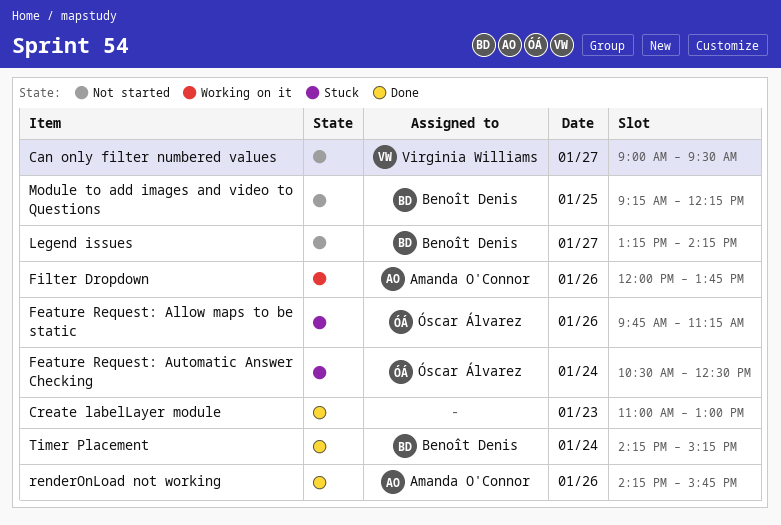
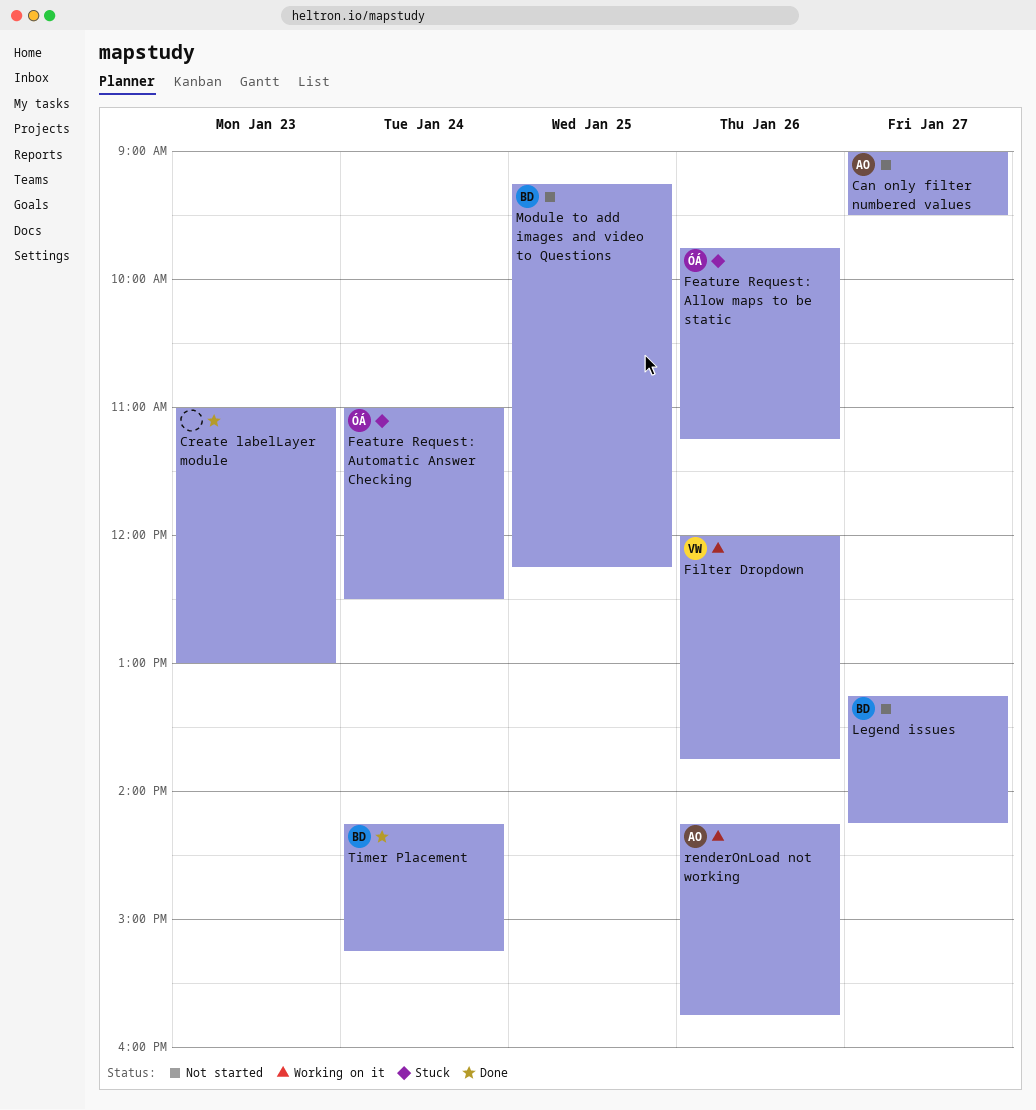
Can only filter numbered values, owner: Virginia Williams -> Amanda O'Connor
Feature Request: Automatic Answer Checking, begins: 10:30 -> 11:00
Filter Dropdown, owner: Amanda O'Connor -> Virginia Williams
renderOnLoad not working, status: Done -> Working on it

